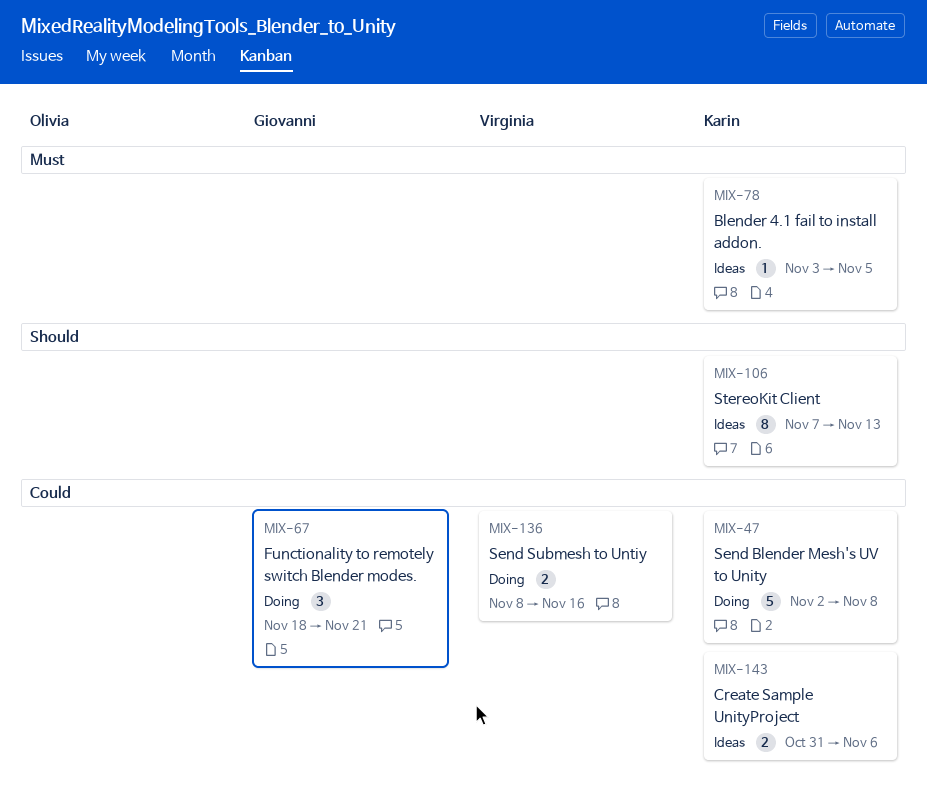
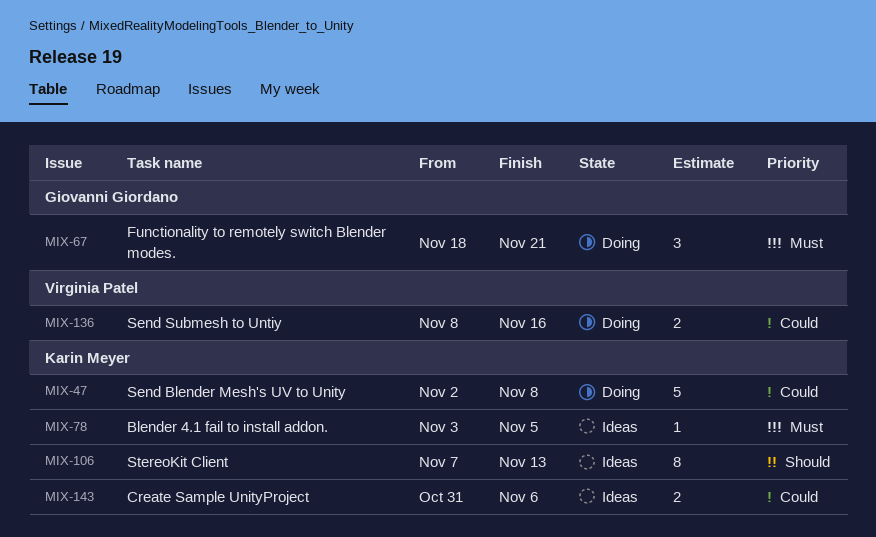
MIX-67, priority: Could -> Must

